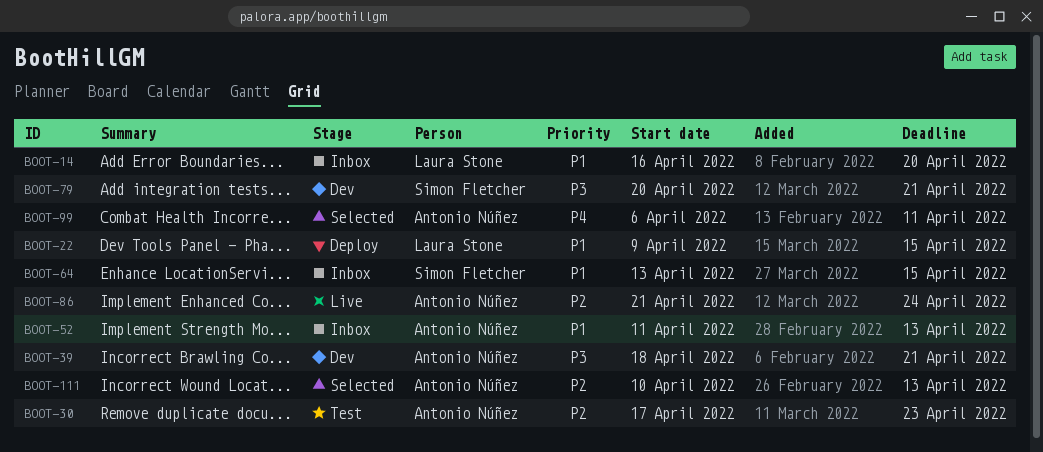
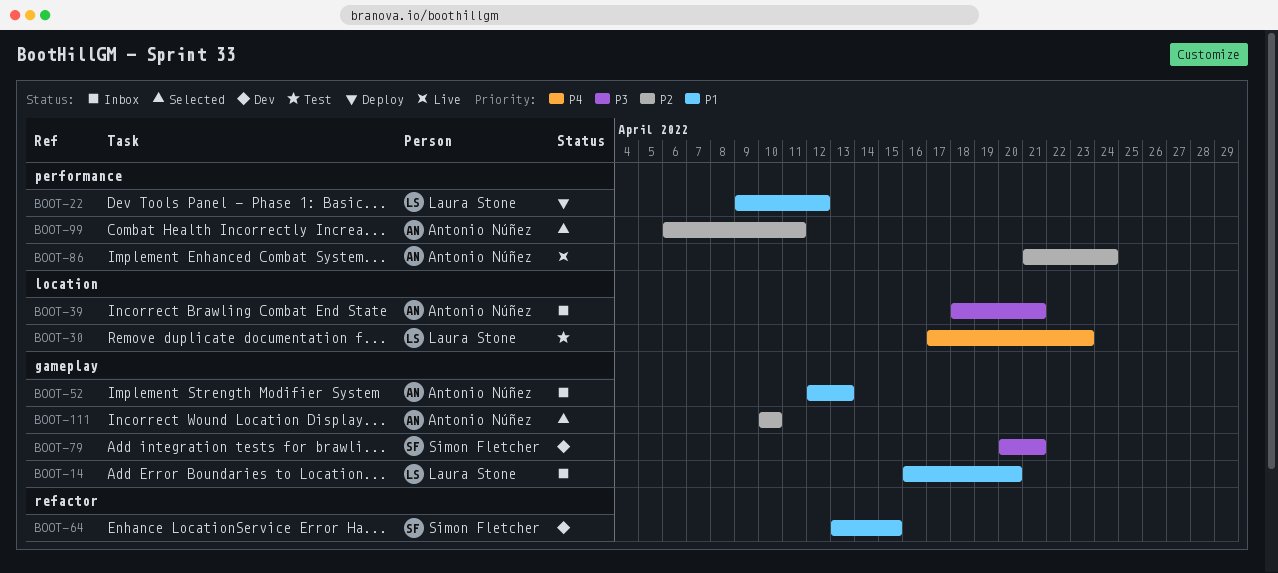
BOOT-22, due: Apr 15 -> Apr 12
BOOT-30, owner: Antonio Núñez -> Laura Stone
BOOT-30, priority: P2 -> P4
BOOT-39, status: Dev -> Inbox
BOOT-52, start: Apr 11 -> Apr 12
BOOT-64, status: Inbox -> Dev
BOOT-99, priority: P4 -> P2
BOOT-111, due: Apr 13 -> Apr 10

